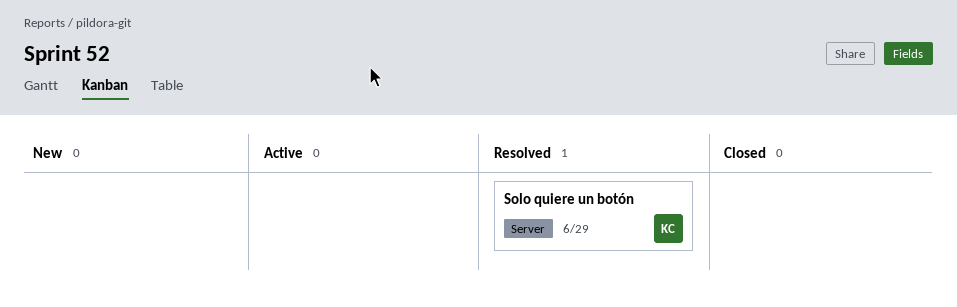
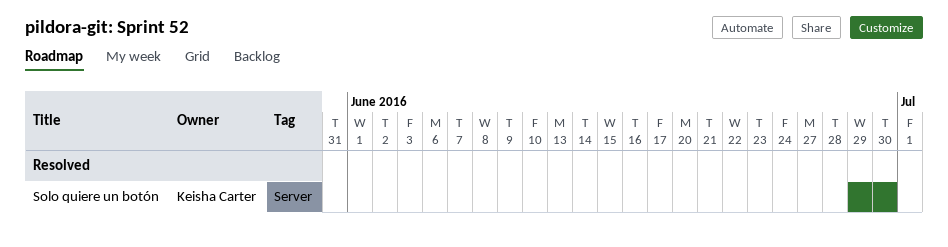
Solo quiere un botón, due: Jun 29 -> Jun 30

